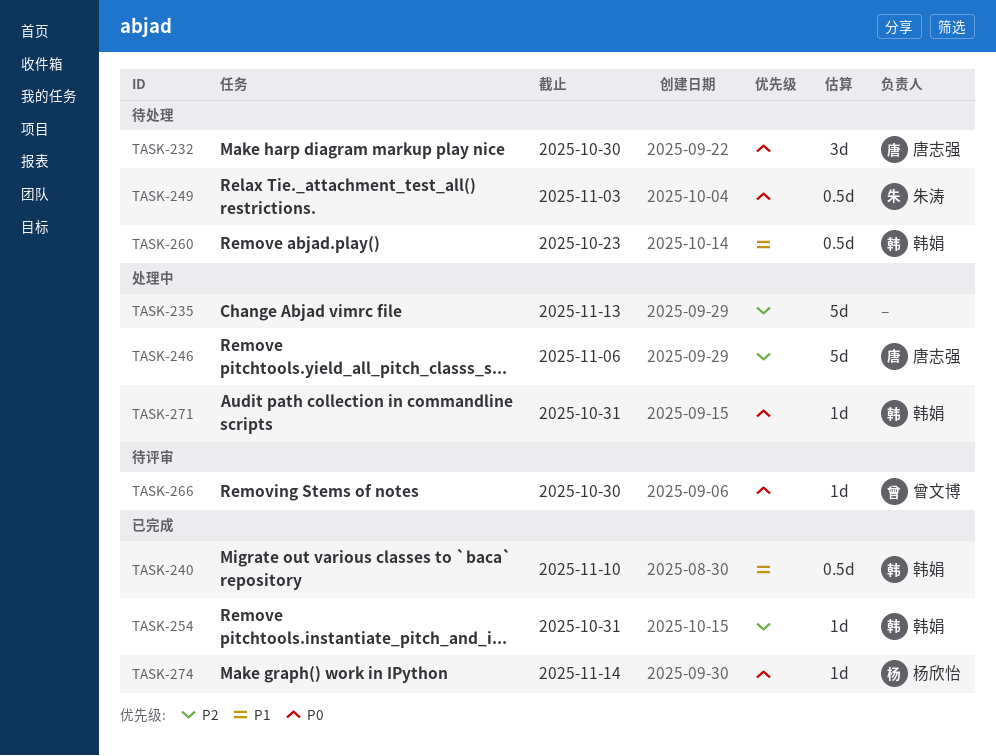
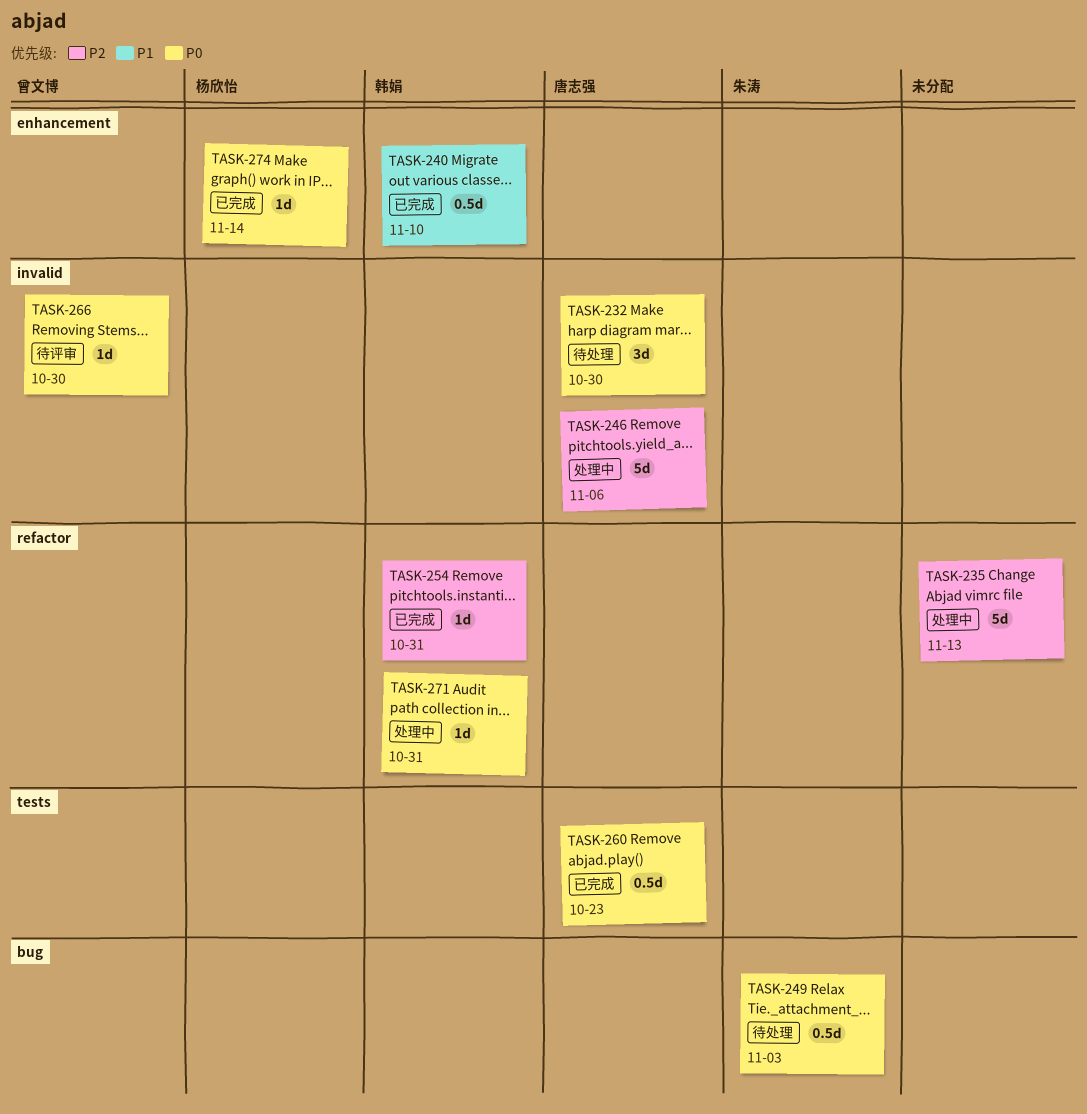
TASK-260, status: 待处理 -> 已完成
TASK-260, owner: 韩娟 -> 唐志强
TASK-260, priority: P1 -> P0

